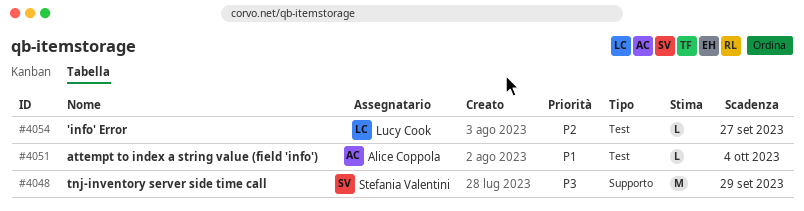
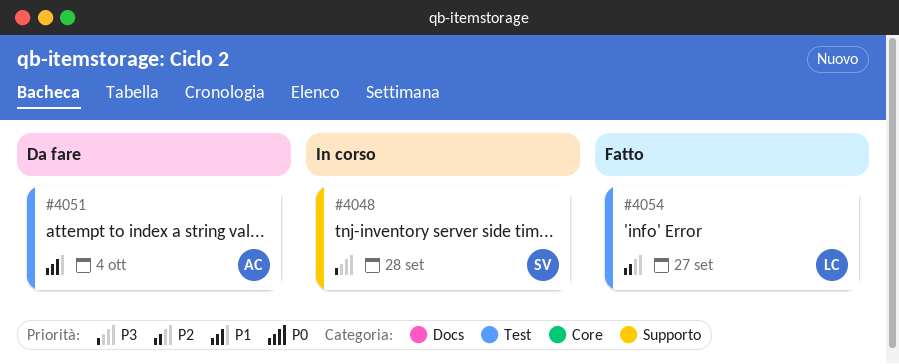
#4048, due: Sep 29 -> Sep 28

